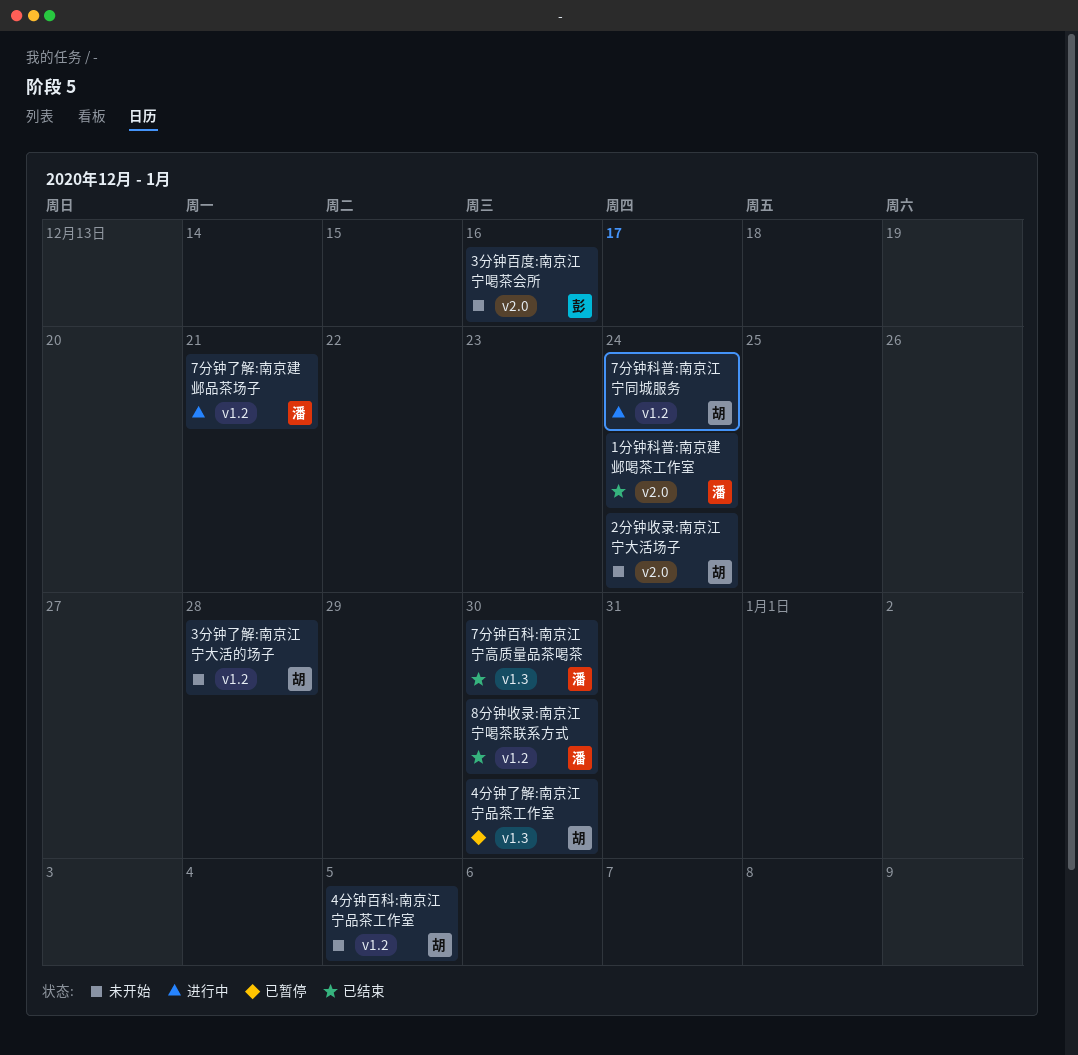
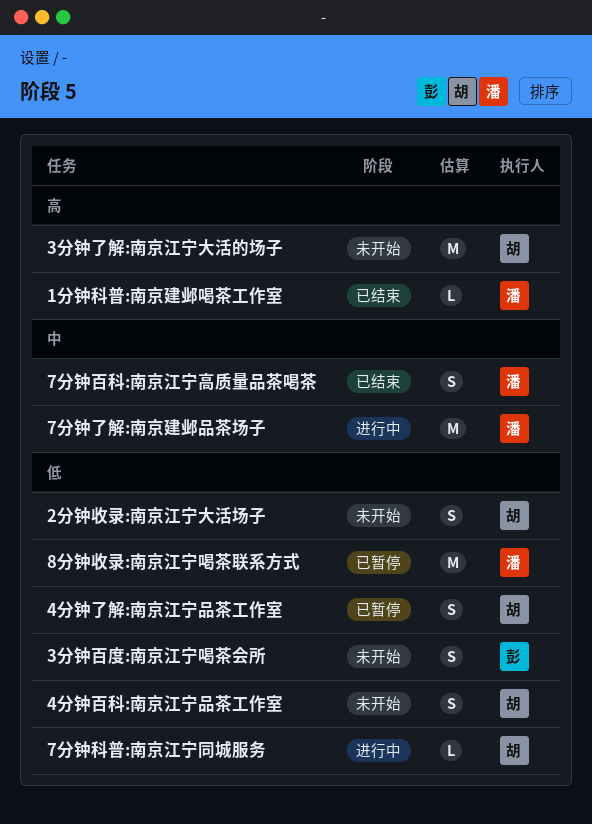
8分钟收录:南京江宁喝茶联系方式, status: 已结束 -> 已暂停

